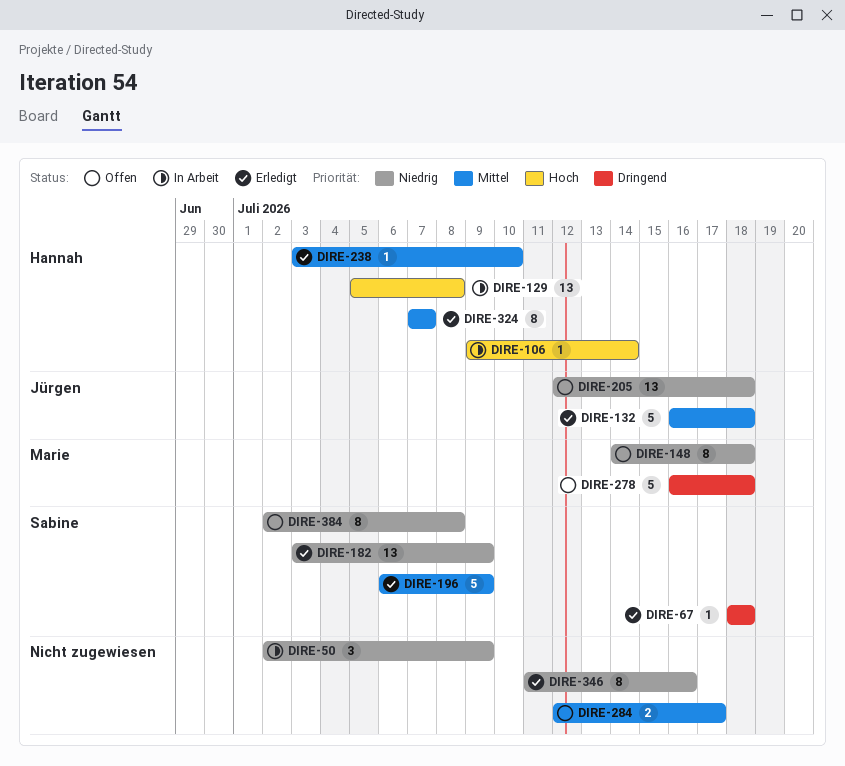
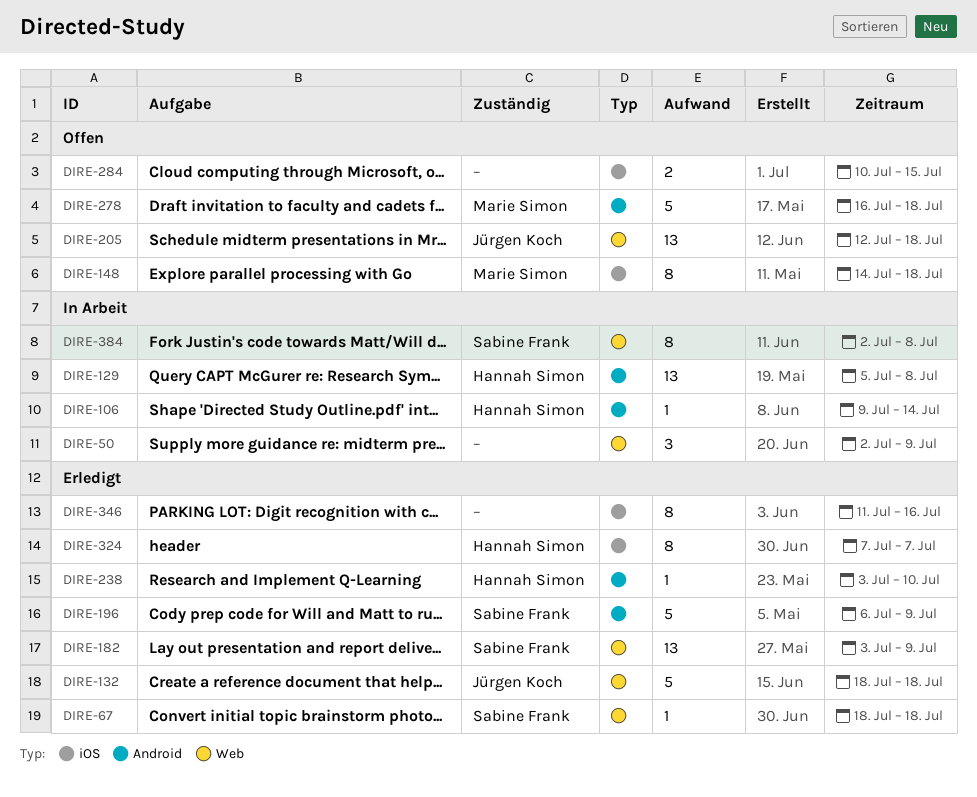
DIRE-132, start: Jul 16 -> Jul 18
DIRE-284, start: Jul 12 -> Jul 10
DIRE-284, due: Jul 17 -> Jul 15
DIRE-384, status: Offen -> In Arbeit

